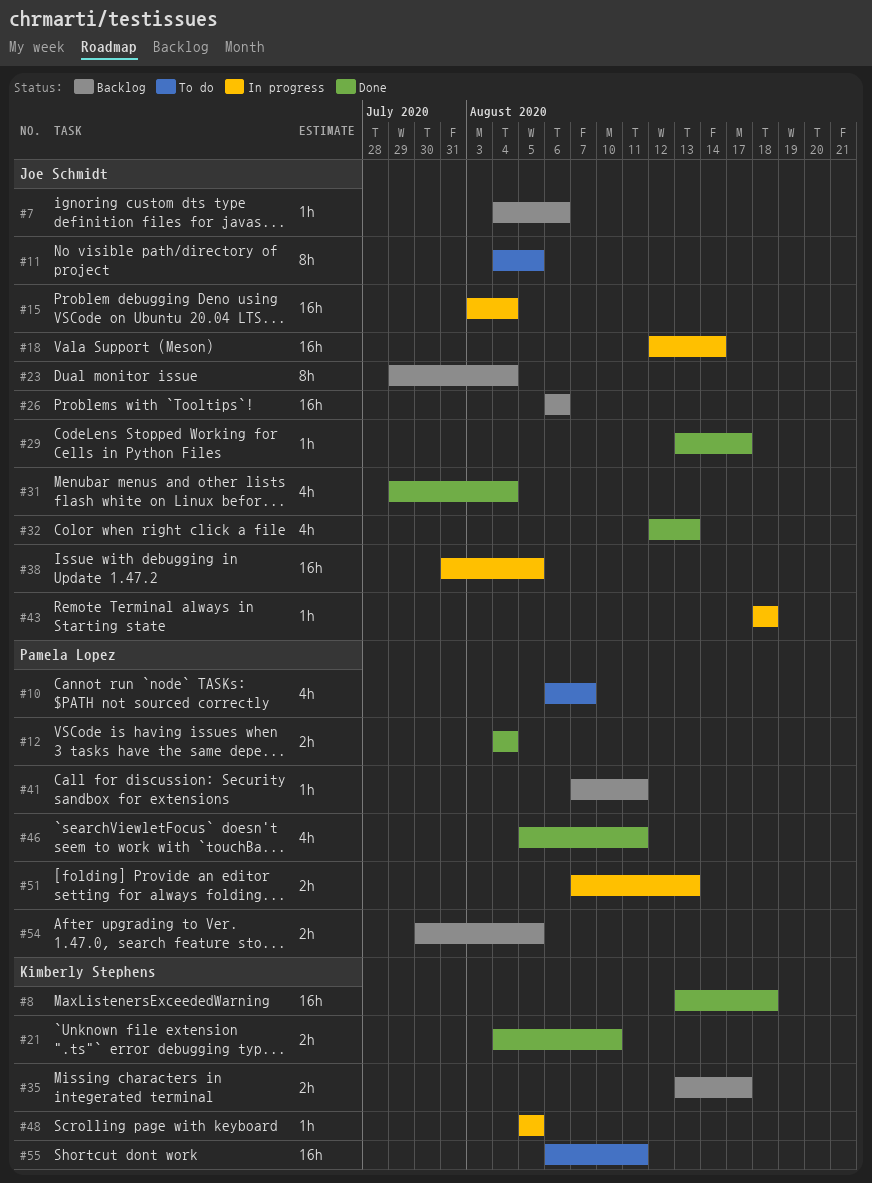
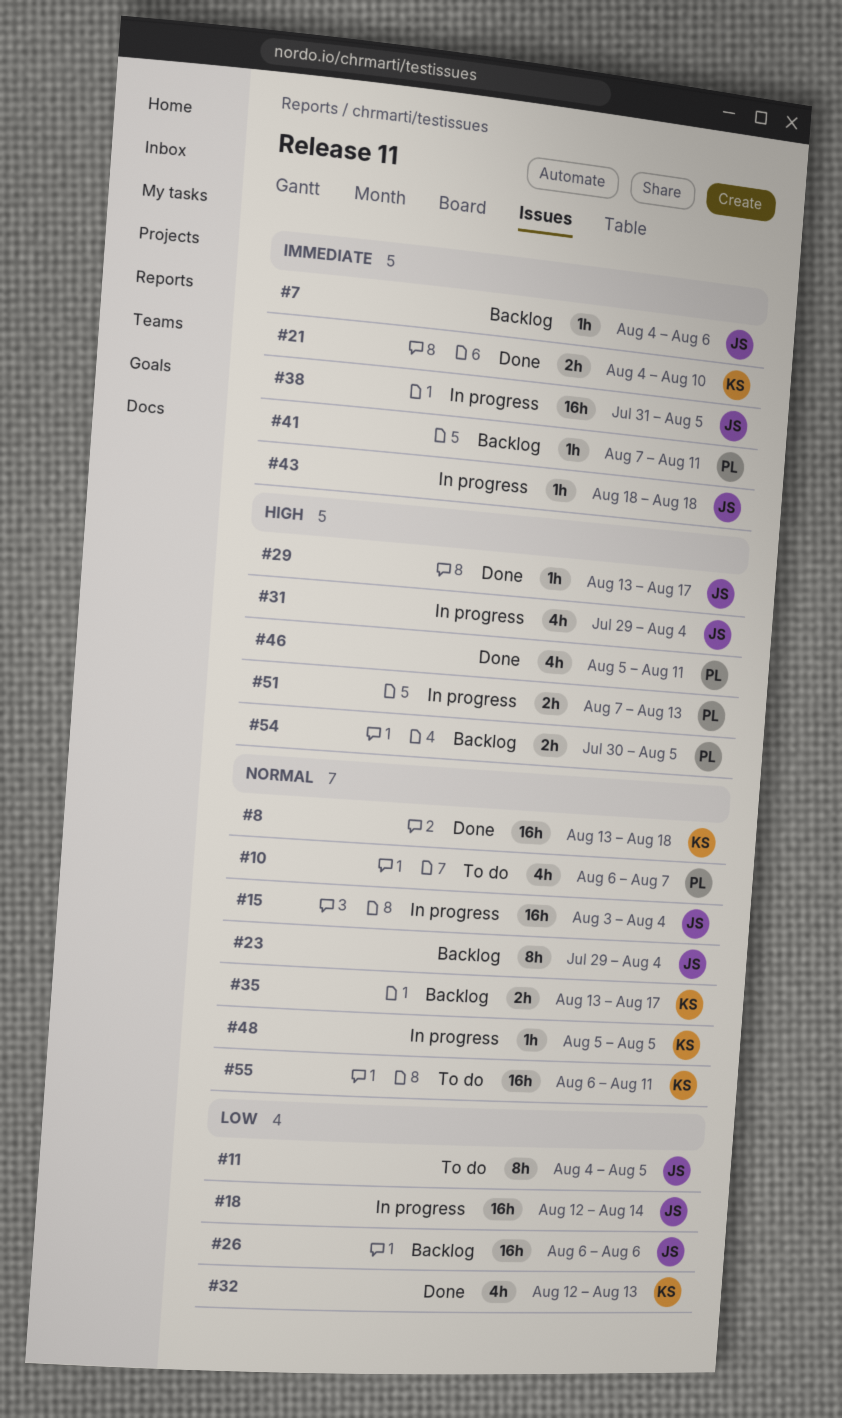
#12: present -> none
#31, status: Done -> In progress
#32, owner: Joe Schmidt -> Kimberly Stephens

